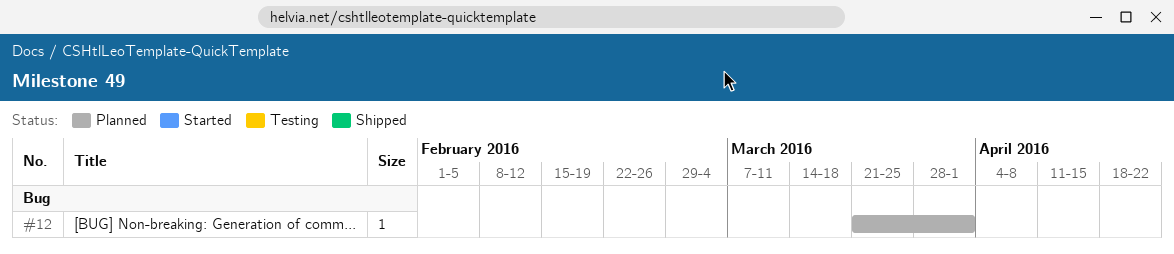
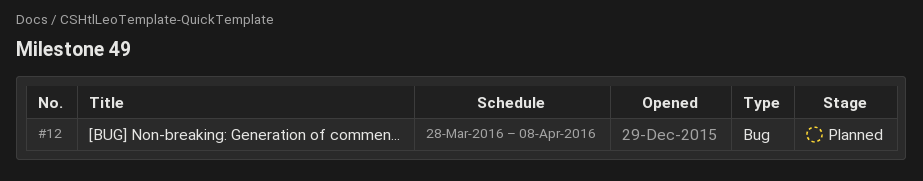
#12, start: Mar 21 -> Mar 28
#12, due: Apr 1 -> Apr 8

